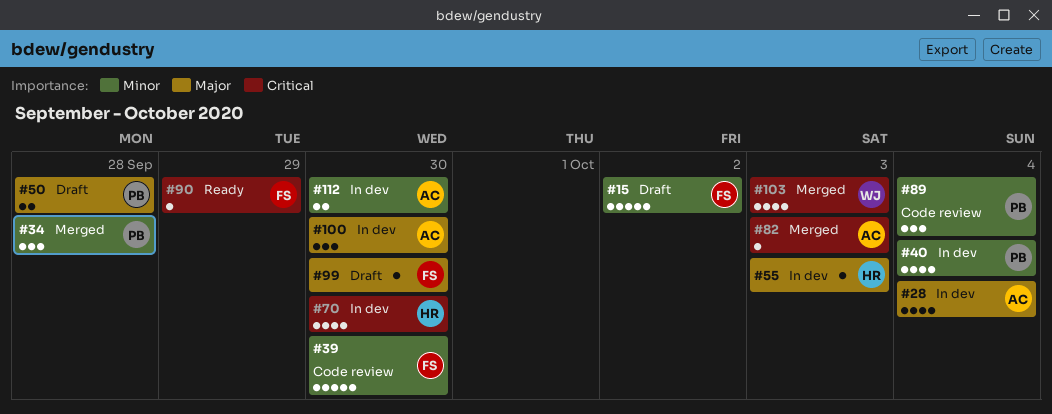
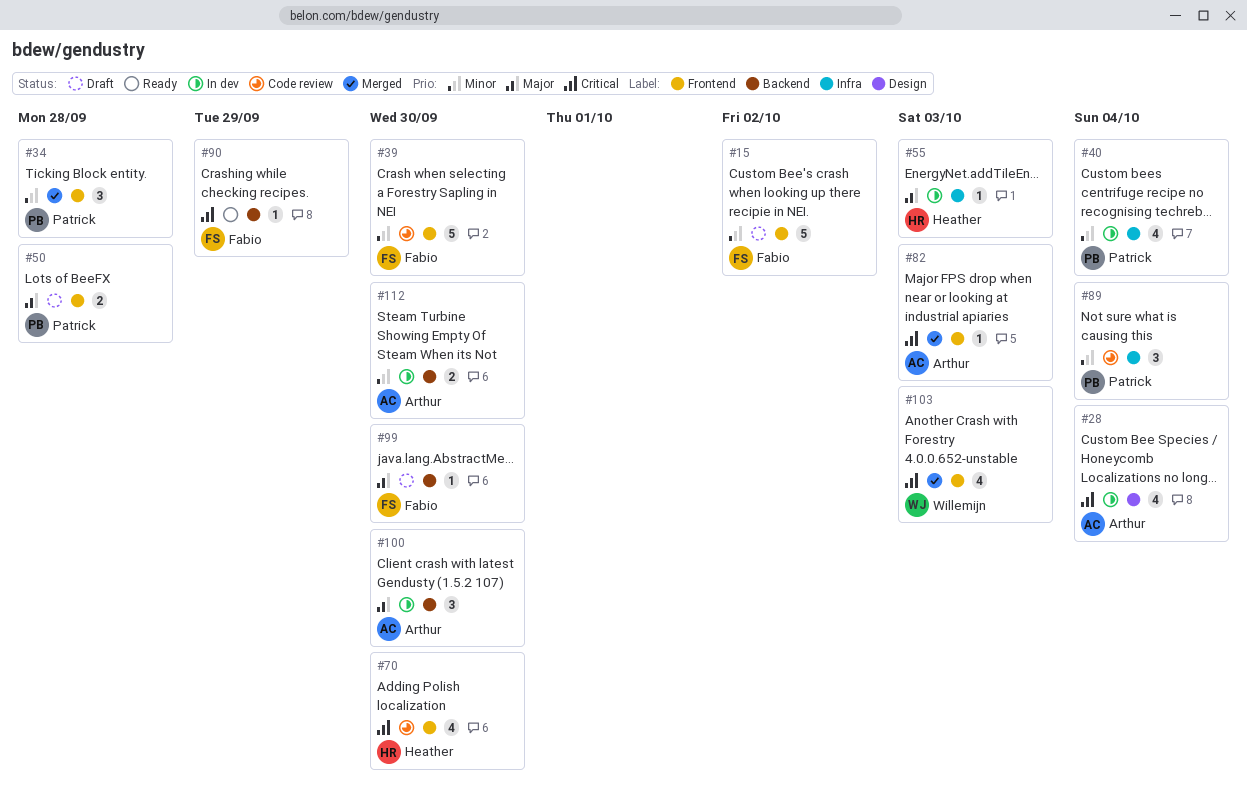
#28, priority: Major -> Critical
#70, status: In dev -> Code review

